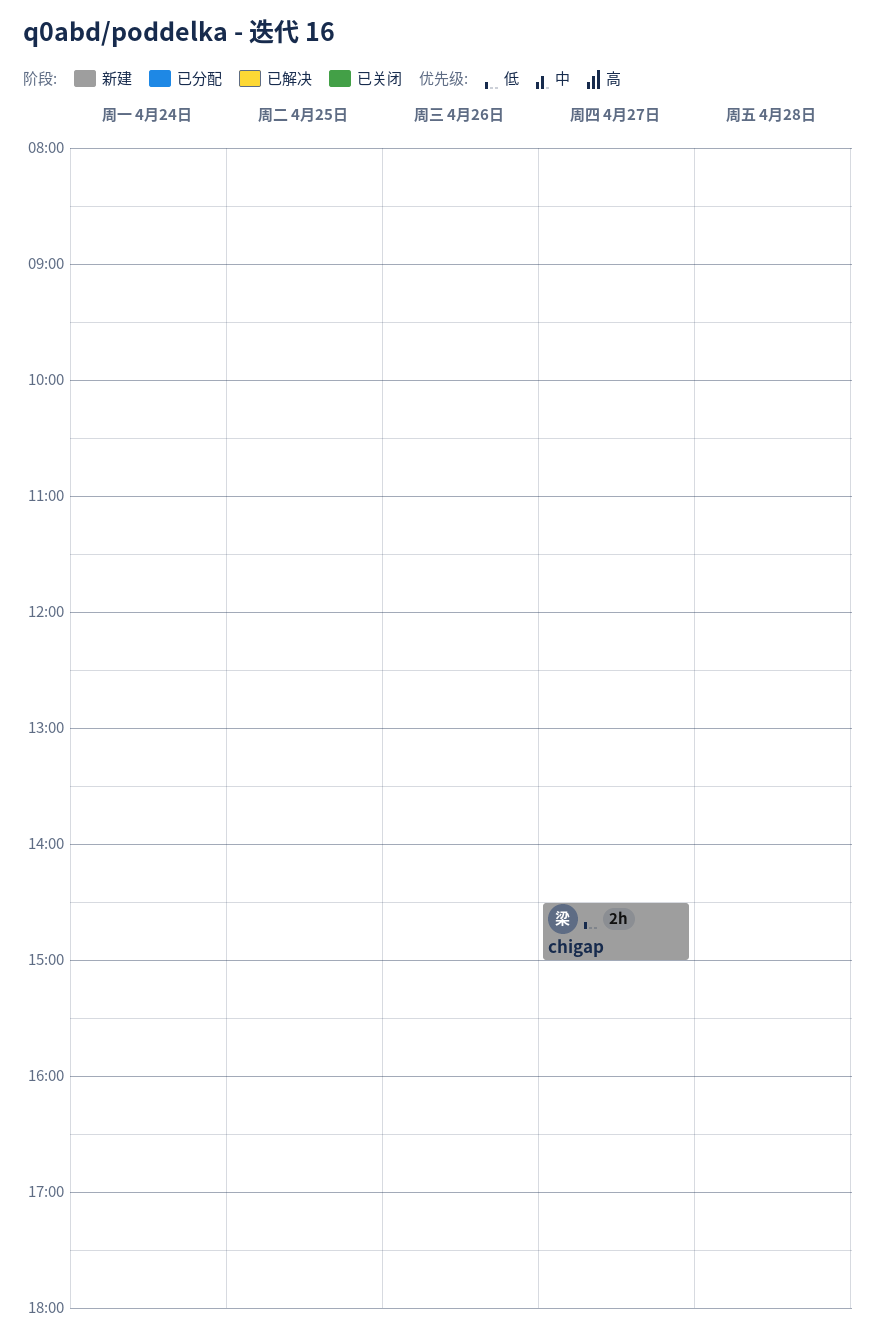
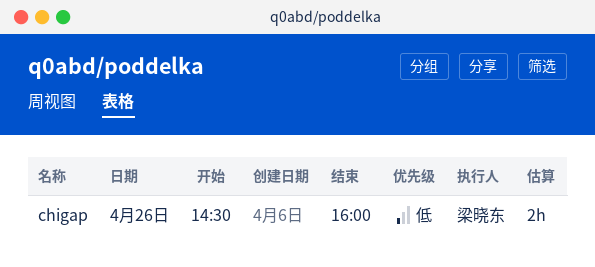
chigap, day: Apr 27 -> Apr 26
chigap, ends: 15:00 -> 16:00

